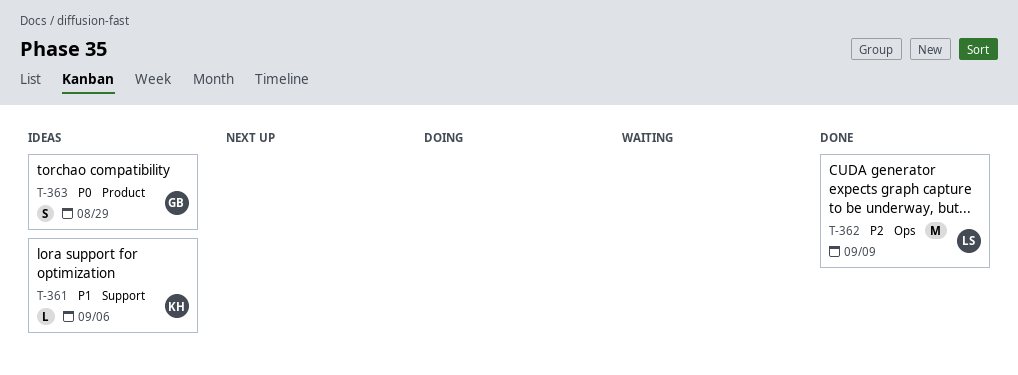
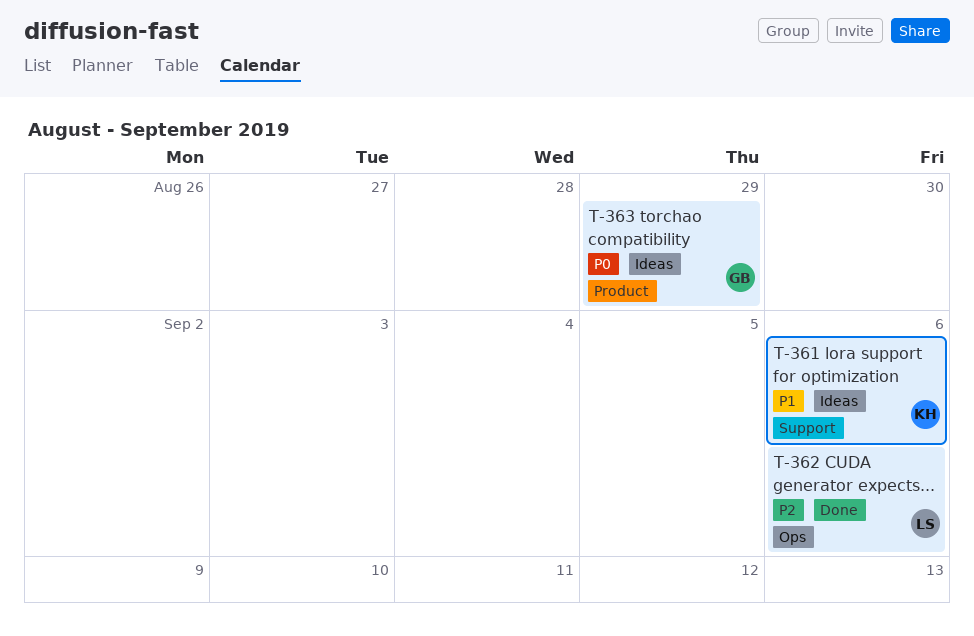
T-362, due: Sep 9 -> Sep 6

